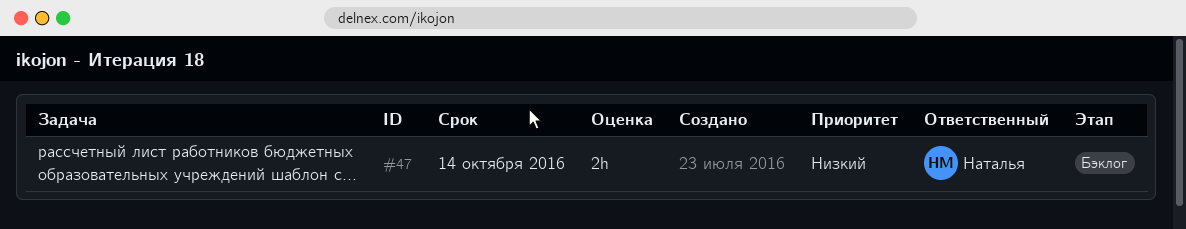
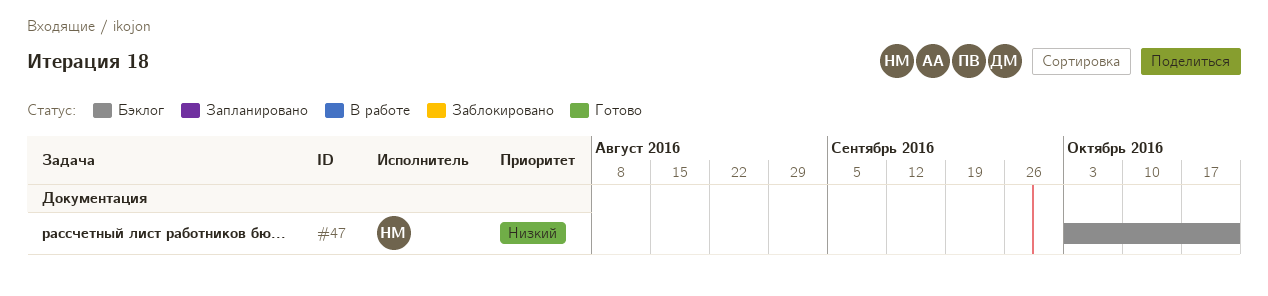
#47, due: Oct 14 -> Oct 21

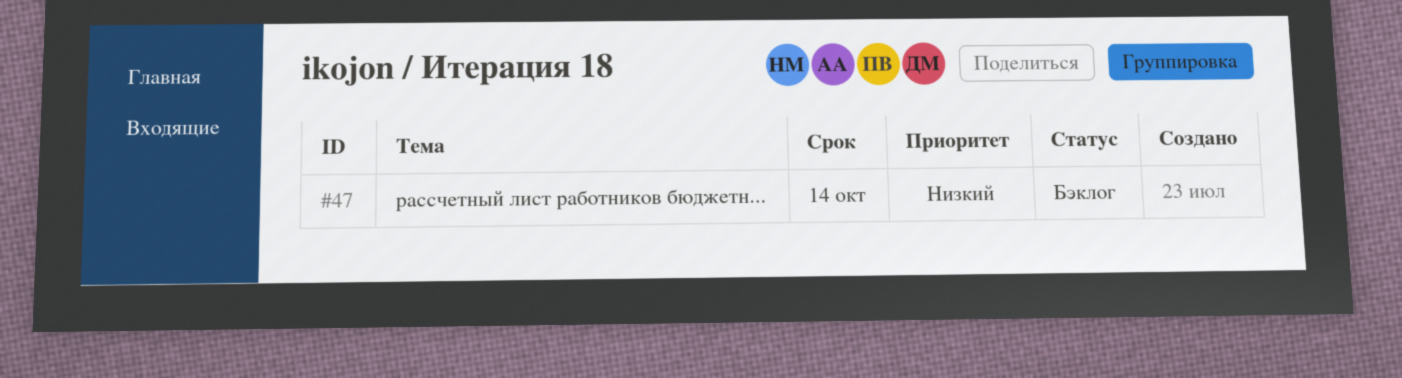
#47, due: Oct 21 -> Oct 14

